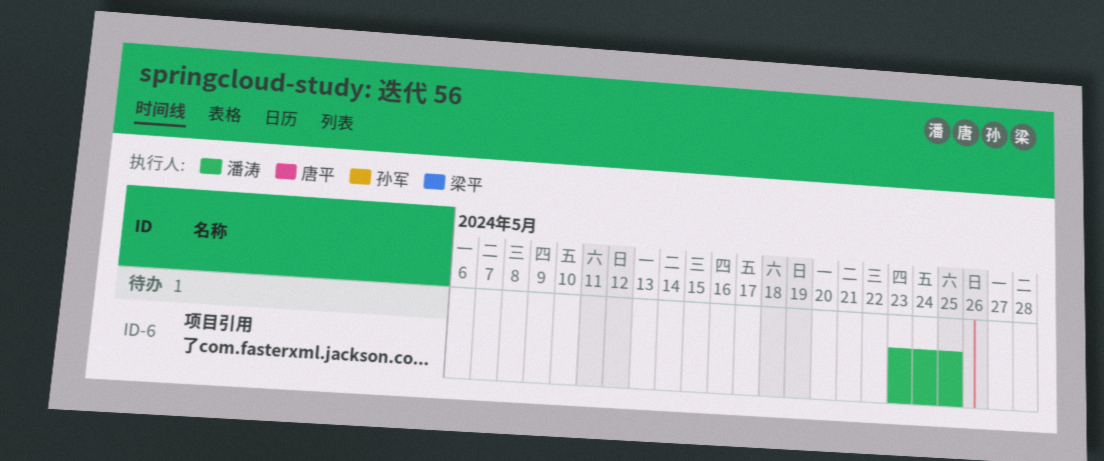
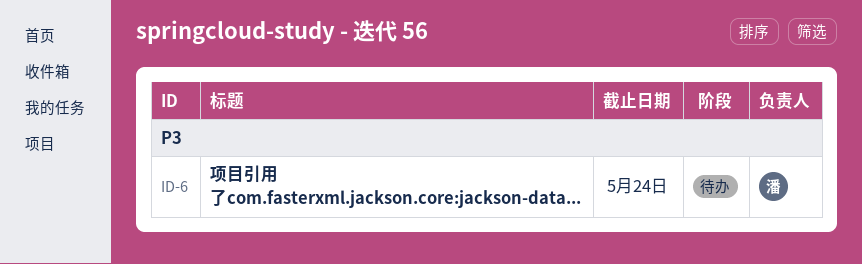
ID-6, due: May 25 -> May 24

